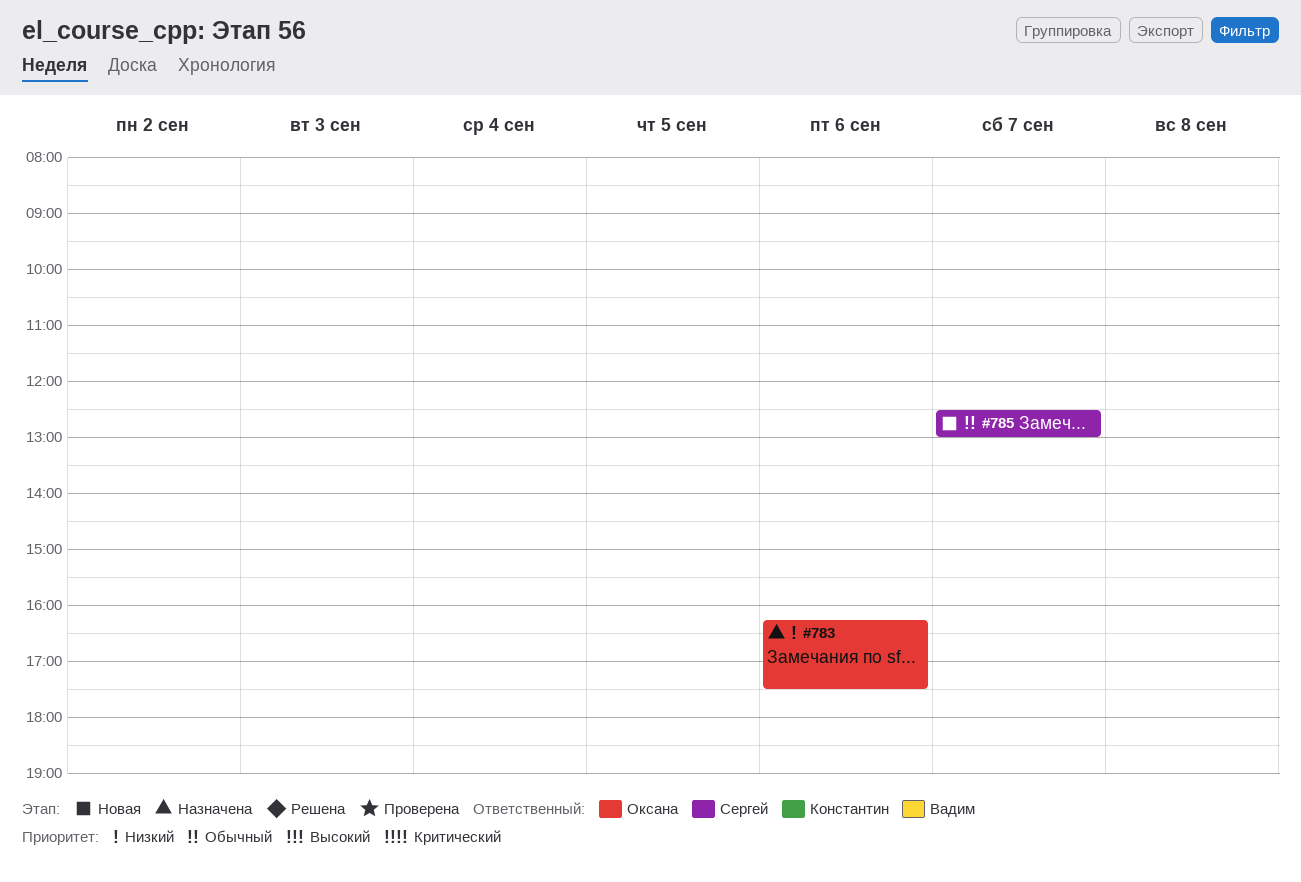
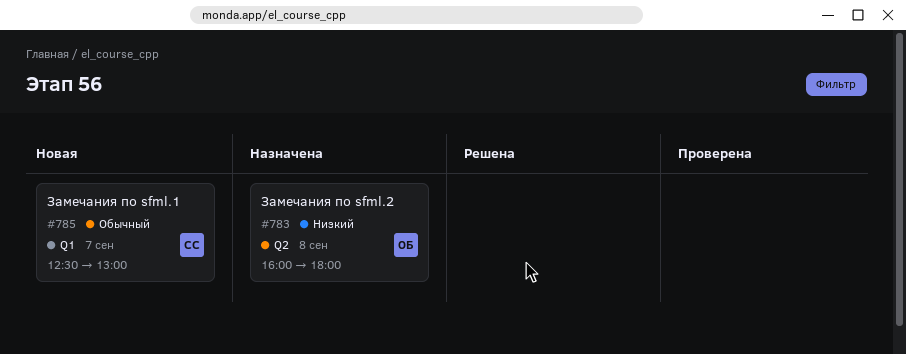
#783, day: Sep 6 -> Sep 8
#783, begins: 16:15 -> 16:00
#783, ends: 17:30 -> 18:00

